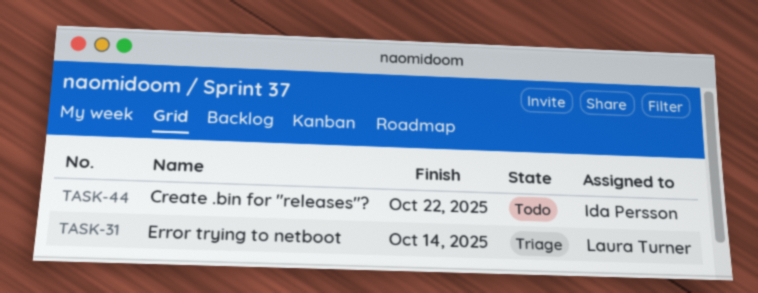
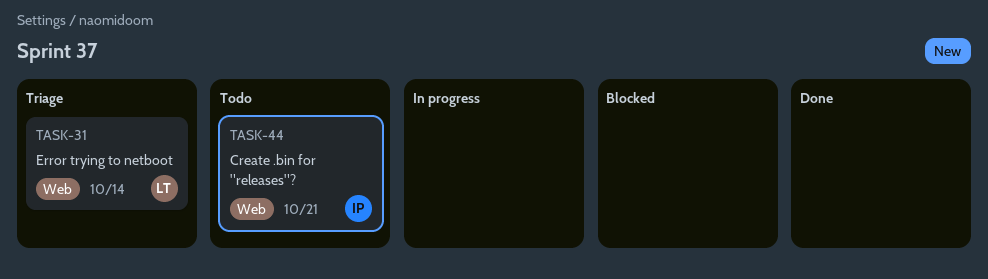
TASK-44, due: Oct 22 -> Oct 21

